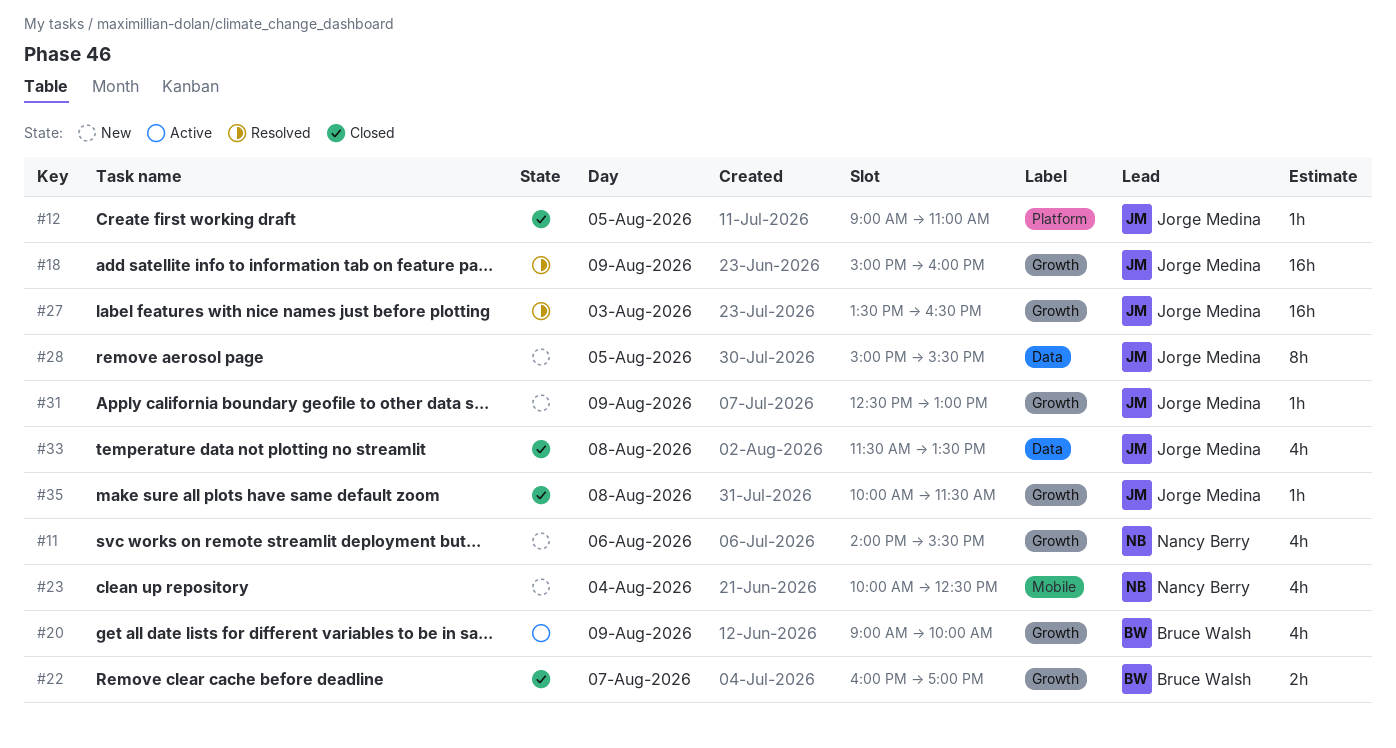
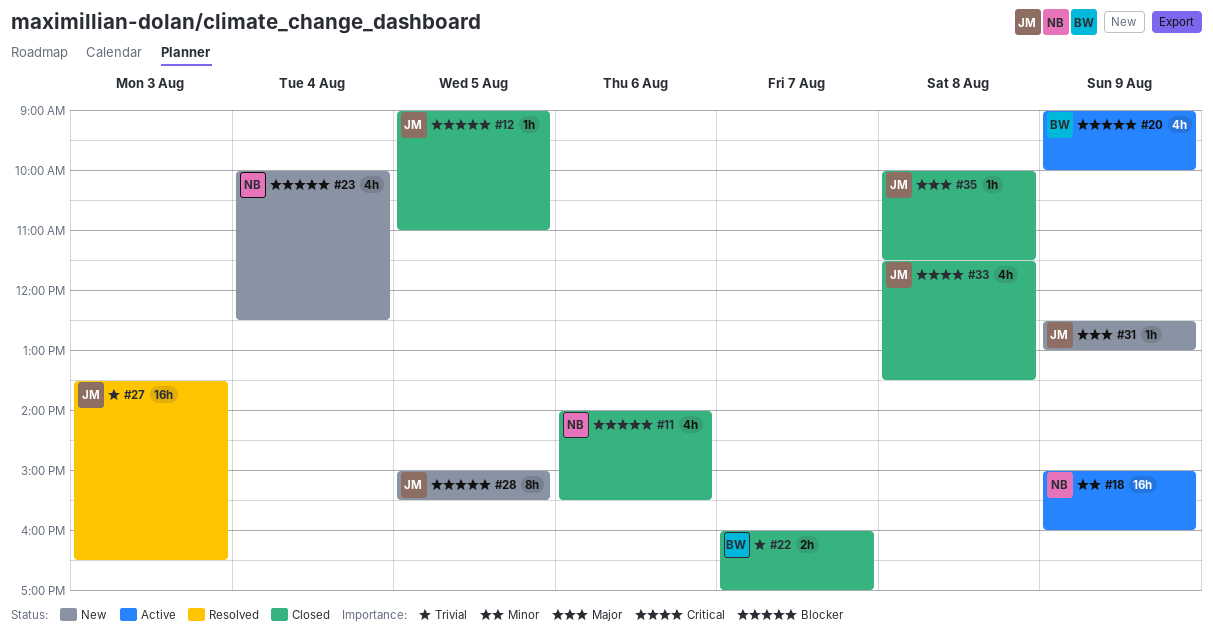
#11, status: New -> Closed
#18, status: Resolved -> Active
#18, owner: Jorge Medina -> Nancy Berry

